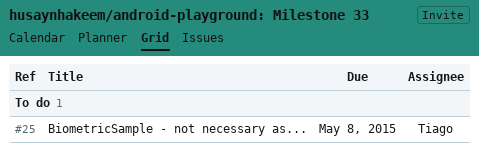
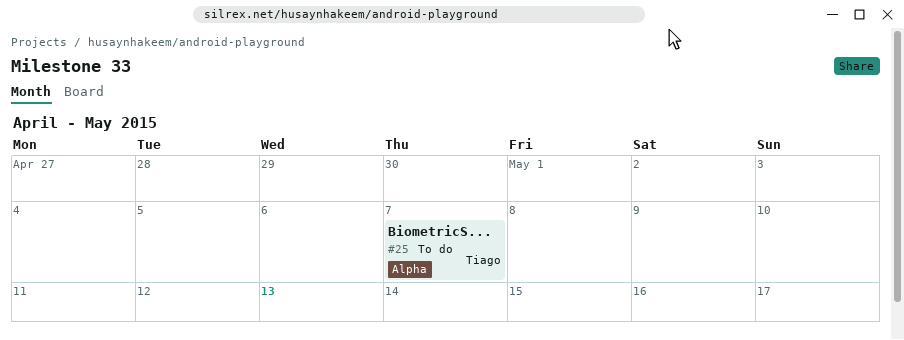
#25, due: May 8 -> May 7

